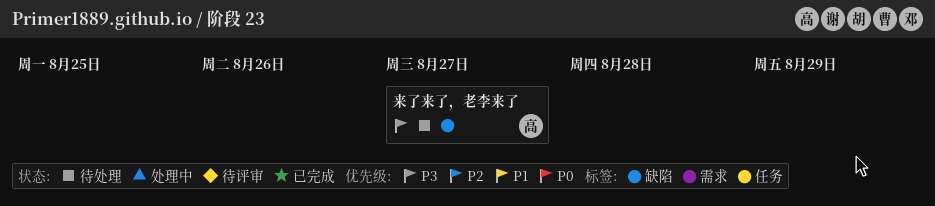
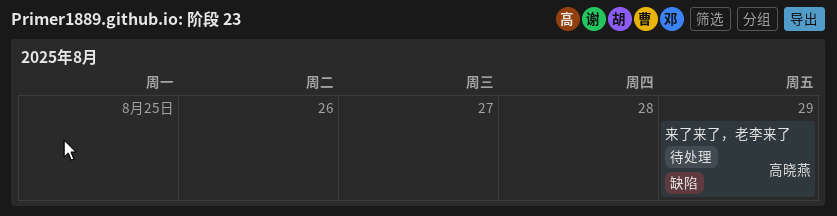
来了来了，老李来了, due: Aug 27 -> Aug 29

